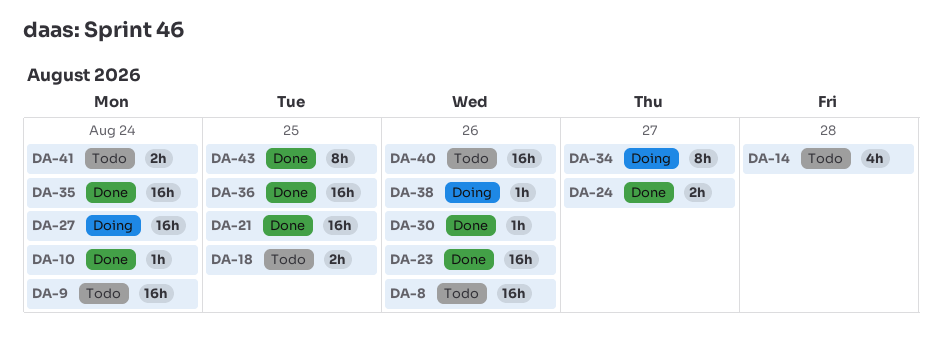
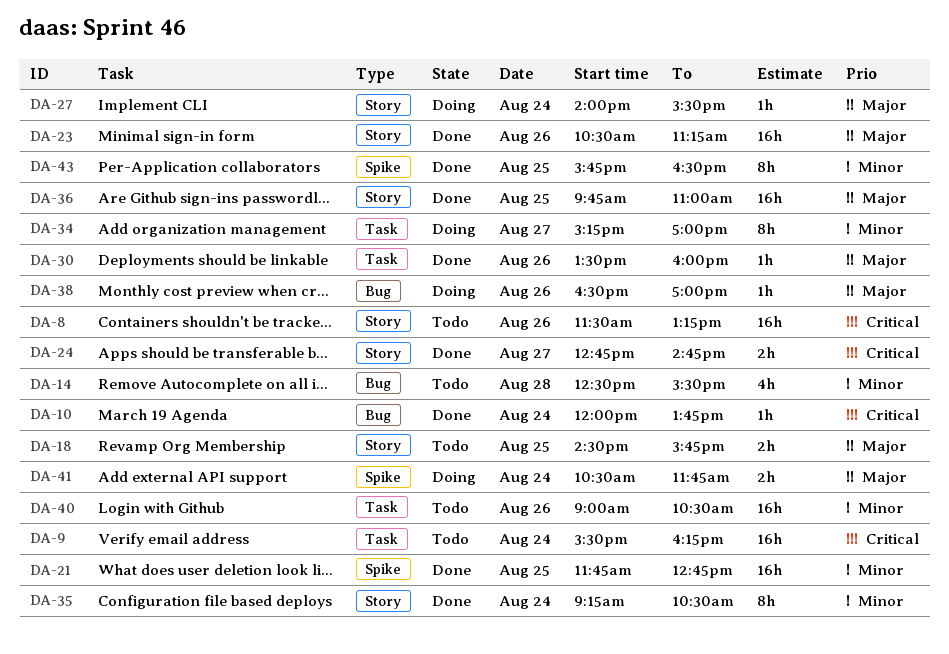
DA-27, estimate: 16h -> 1h
DA-35, estimate: 16h -> 8h
DA-41, status: Todo -> Doing

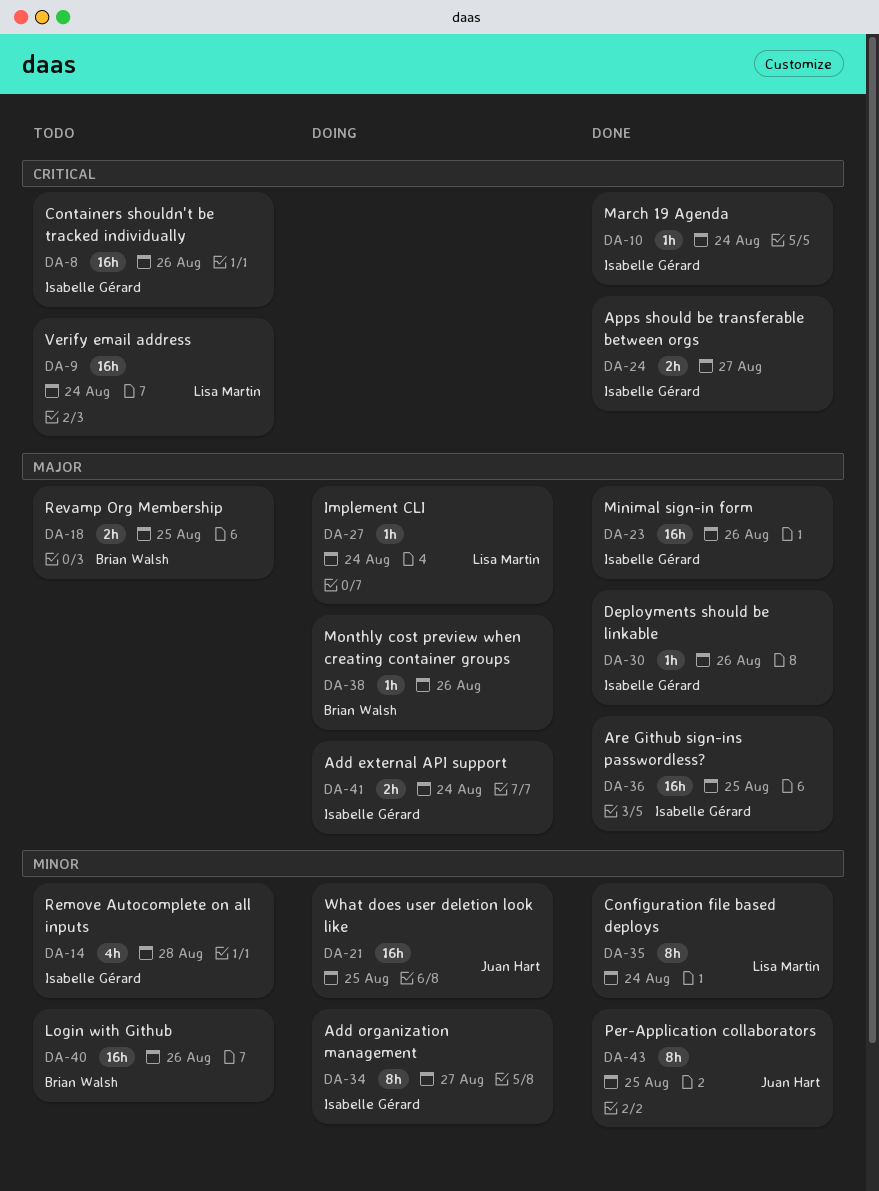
DA-21, status: Done -> Doing

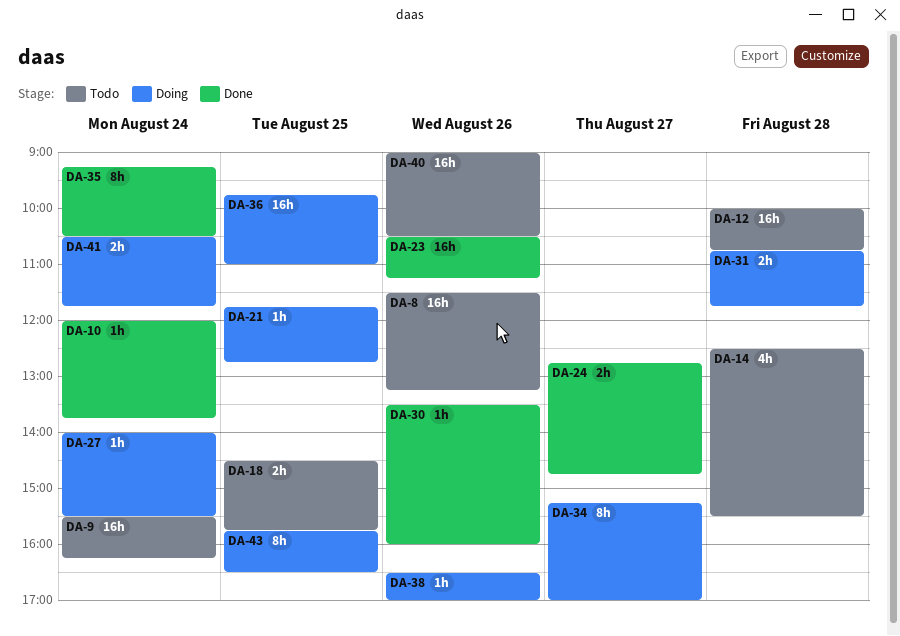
DA-12: none -> present
DA-21, estimate: 16h -> 1h
DA-31: none -> present
DA-36, status: Done -> Doing
DA-43, status: Done -> Doing

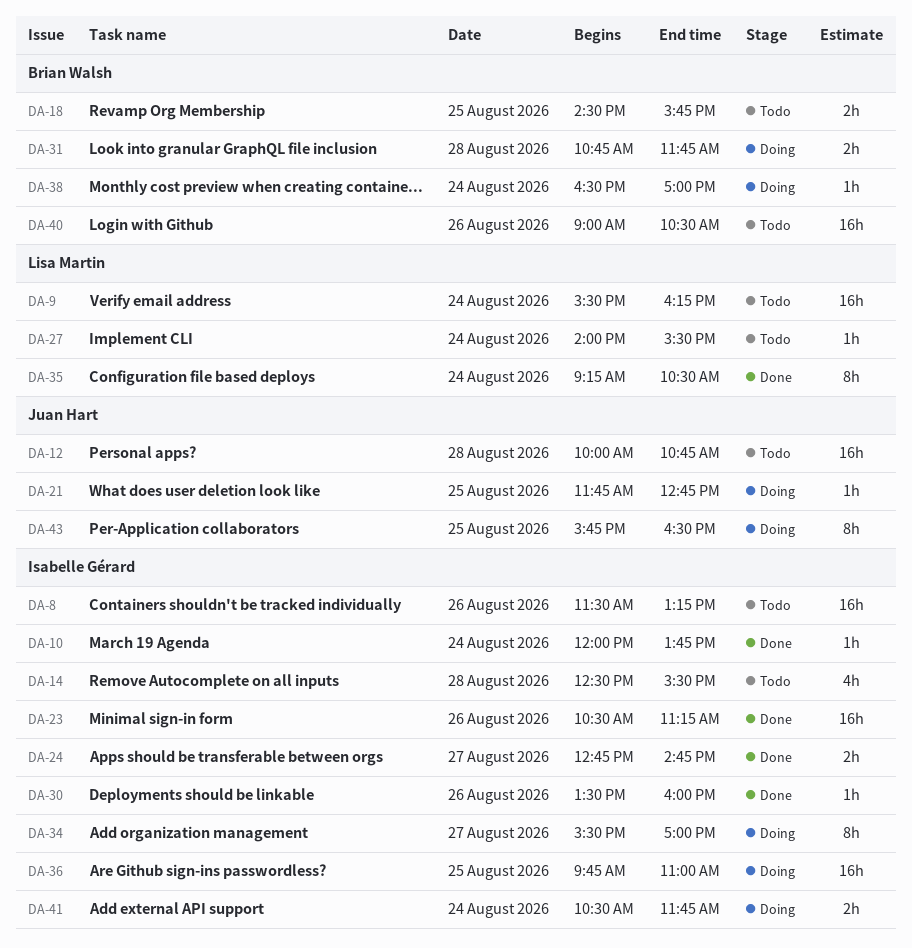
DA-27, status: Doing -> Todo
DA-34, begins: 15:15 -> 15:30
DA-38, day: Aug 26 -> Aug 24

